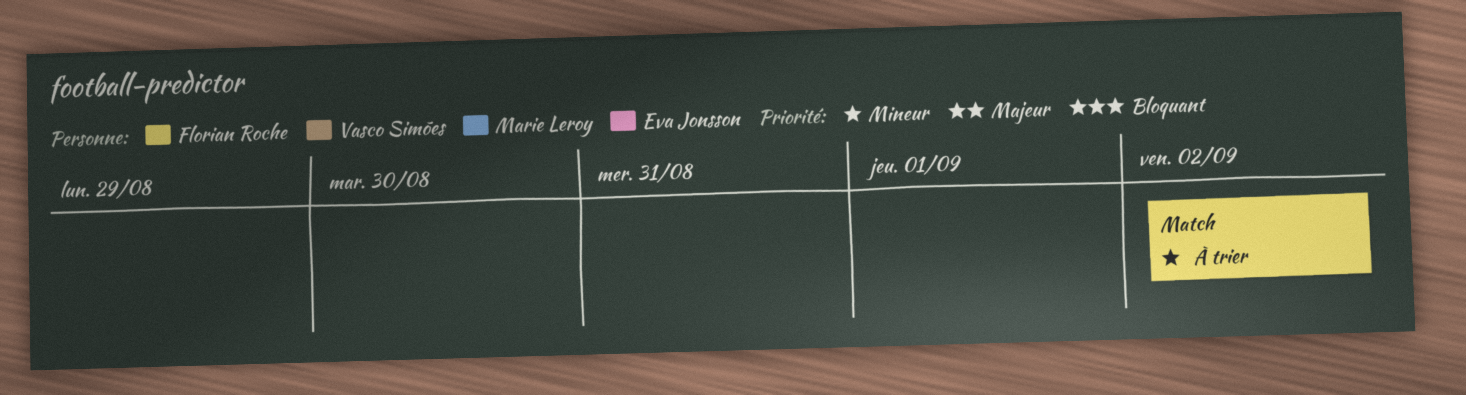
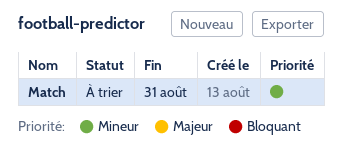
Match, due: Sep 2 -> Aug 31

